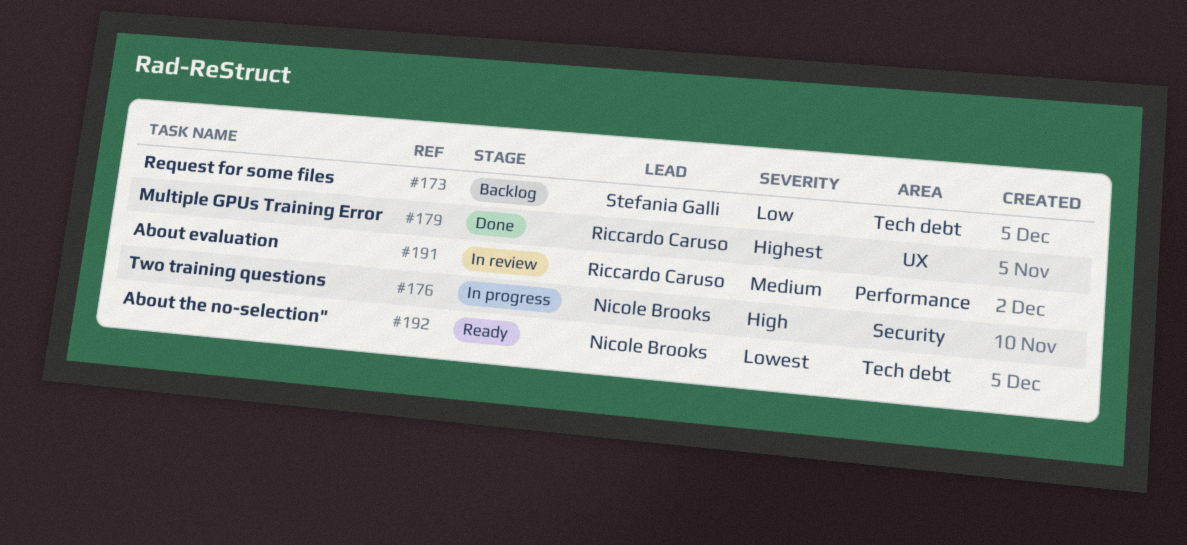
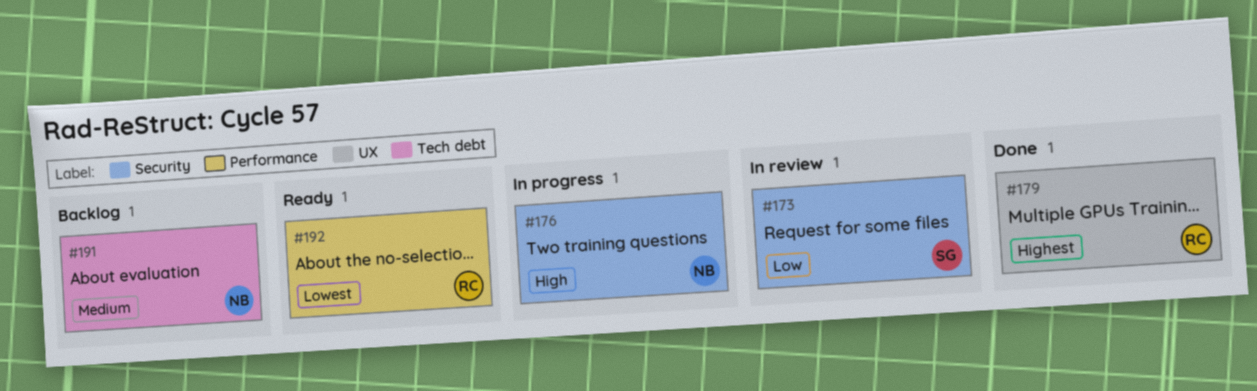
#173, status: Backlog -> In review
#173, label: Tech debt -> Security
#191, status: In review -> Backlog
#191, owner: Riccardo Caruso -> Nicole Brooks
#191, label: Performance -> Tech debt
#192, owner: Nicole Brooks -> Riccardo Caruso
#192, label: Tech debt -> Performance

